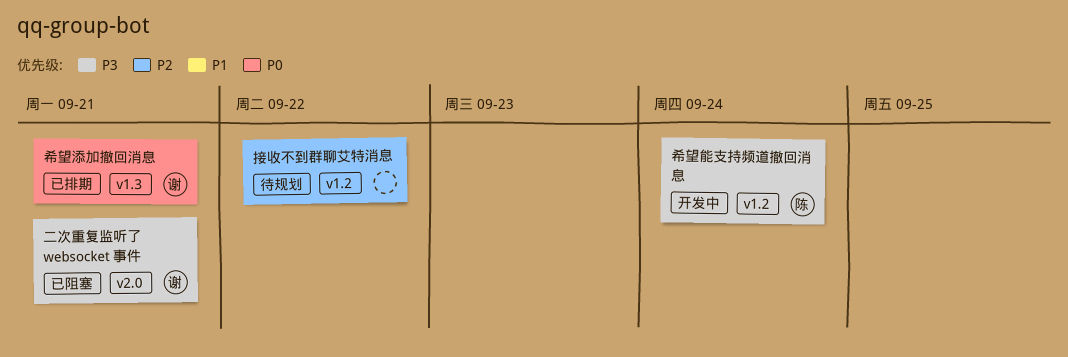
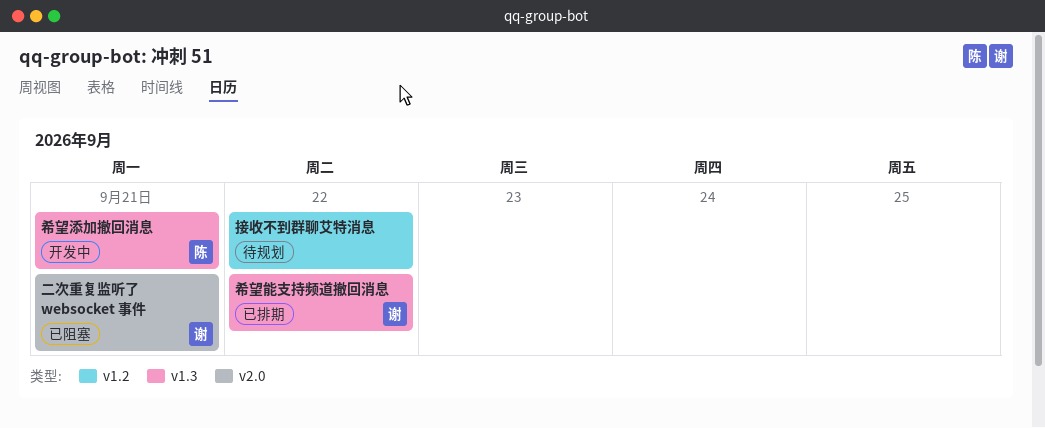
希望添加撤回消息, status: 已排期 -> 开发中
希望添加撤回消息, owner: 谢 -> 陈
希望能支持频道撤回消息, status: 开发中 -> 已排期
希望能支持频道撤回消息, owner: 陈 -> 谢
希望能支持频道撤回消息, label: v1.2 -> v1.3
希望能支持频道撤回消息, due: Sep 24 -> Sep 22

